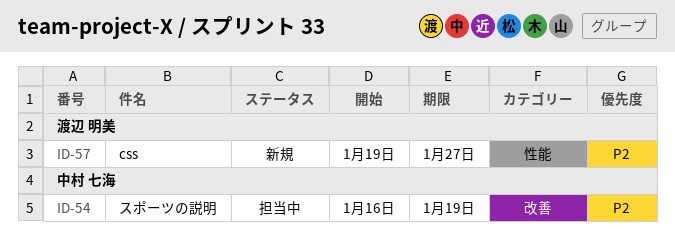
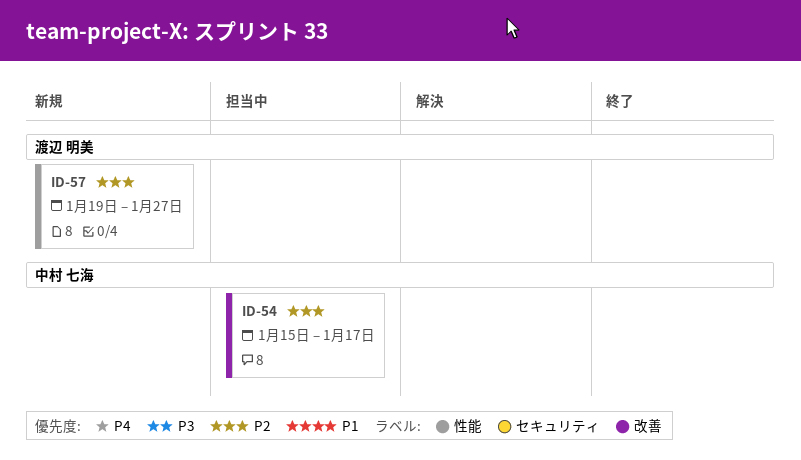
ID-54, start: Jan 16 -> Jan 15
ID-54, due: Jan 19 -> Jan 17

